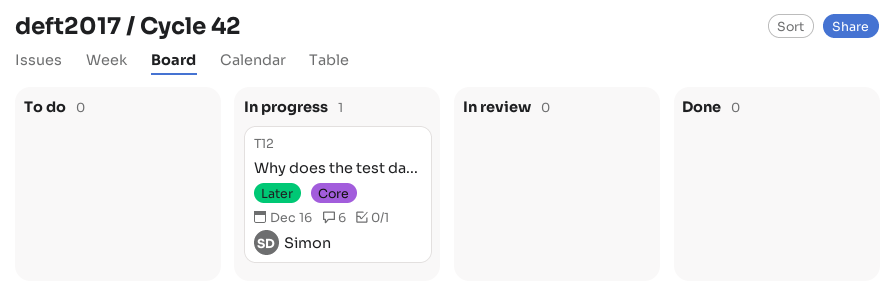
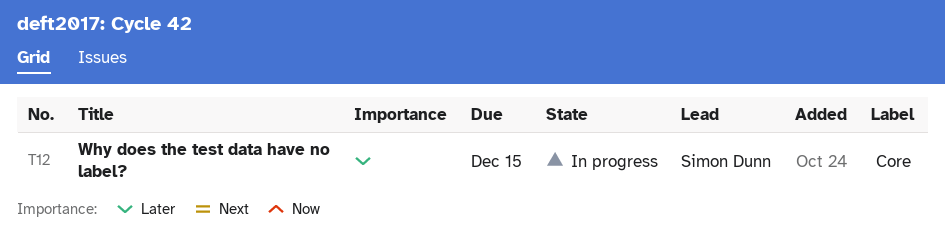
T12, due: Dec 16 -> Dec 15

